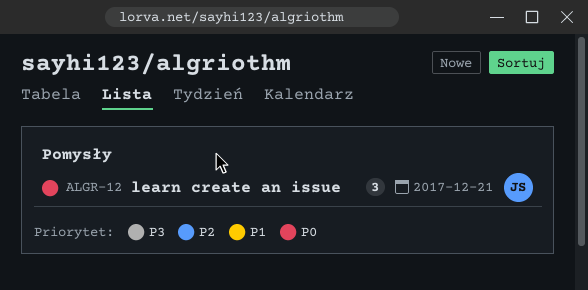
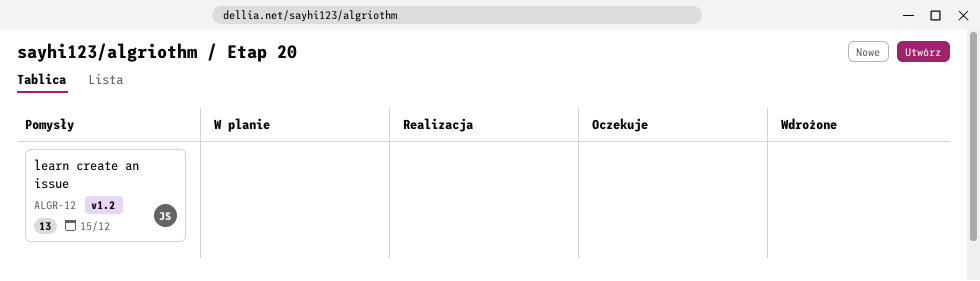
ALGR-12, estimate: 3 -> 13
ALGR-12, due: Dec 21 -> Dec 15

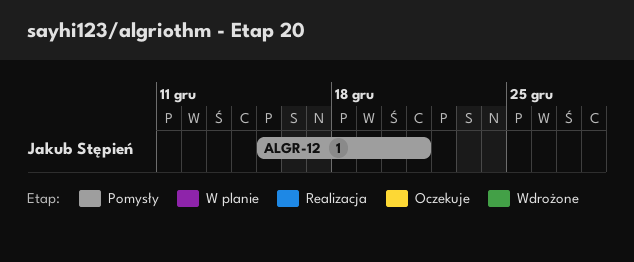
ALGR-12, estimate: 13 -> 1
ALGR-12, due: Dec 15 -> Dec 21

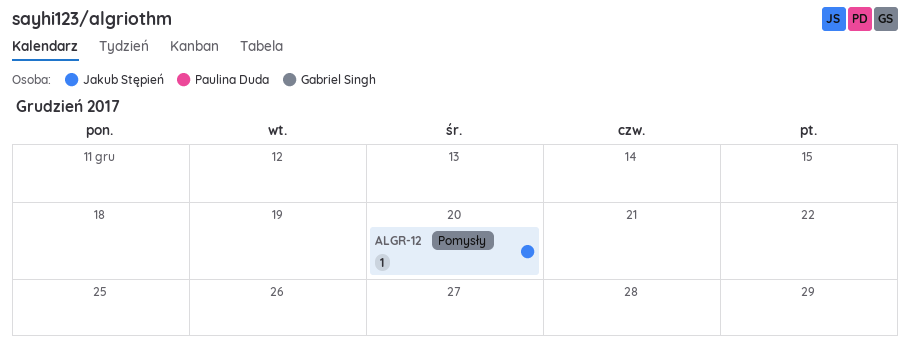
ALGR-12, due: Dec 21 -> Dec 20

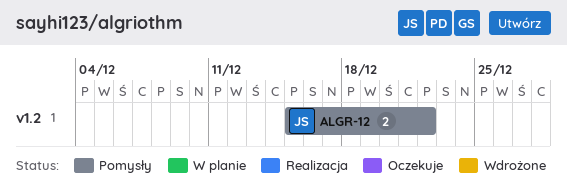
ALGR-12, estimate: 1 -> 2
ALGR-12, due: Dec 20 -> Dec 22

